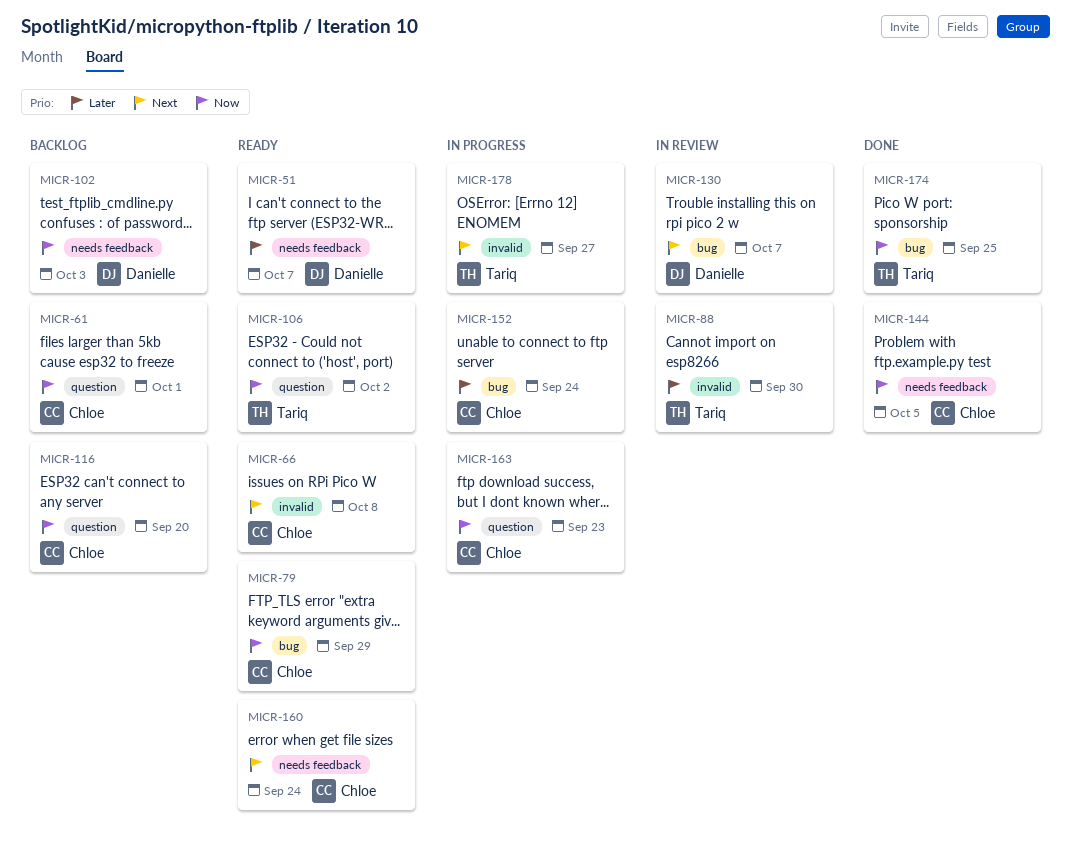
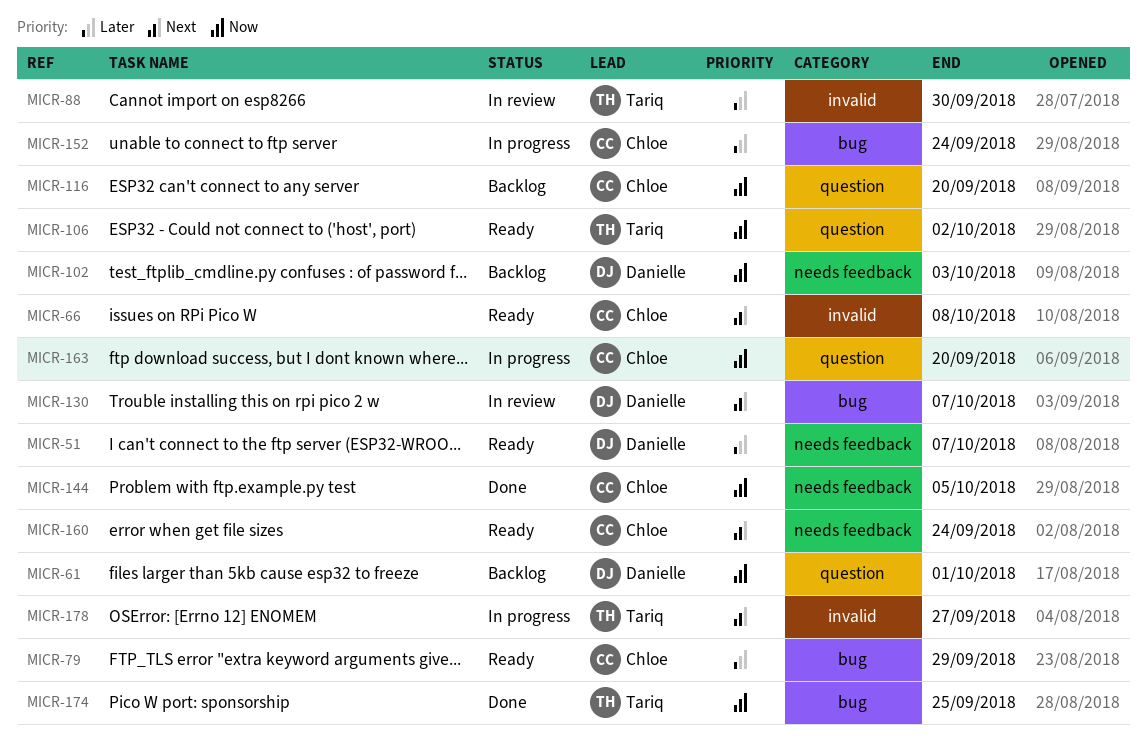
MICR-61, owner: Chloe -> Danielle
MICR-79, priority: Now -> Later
MICR-163, due: Sep 23 -> Sep 20

